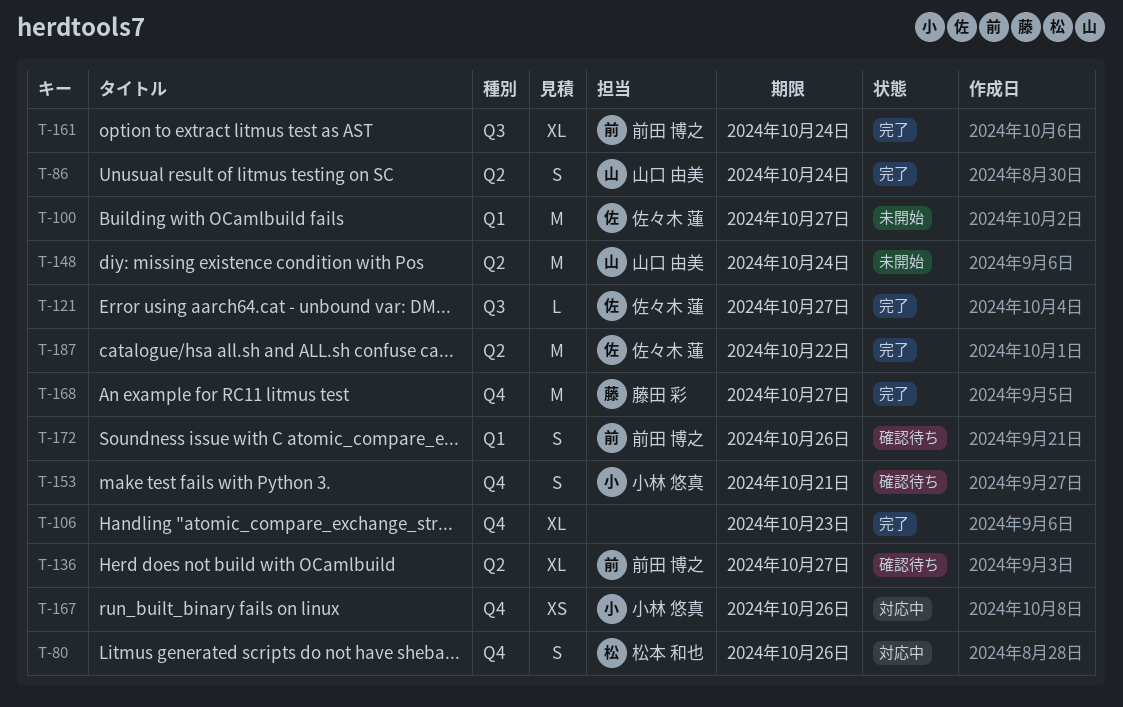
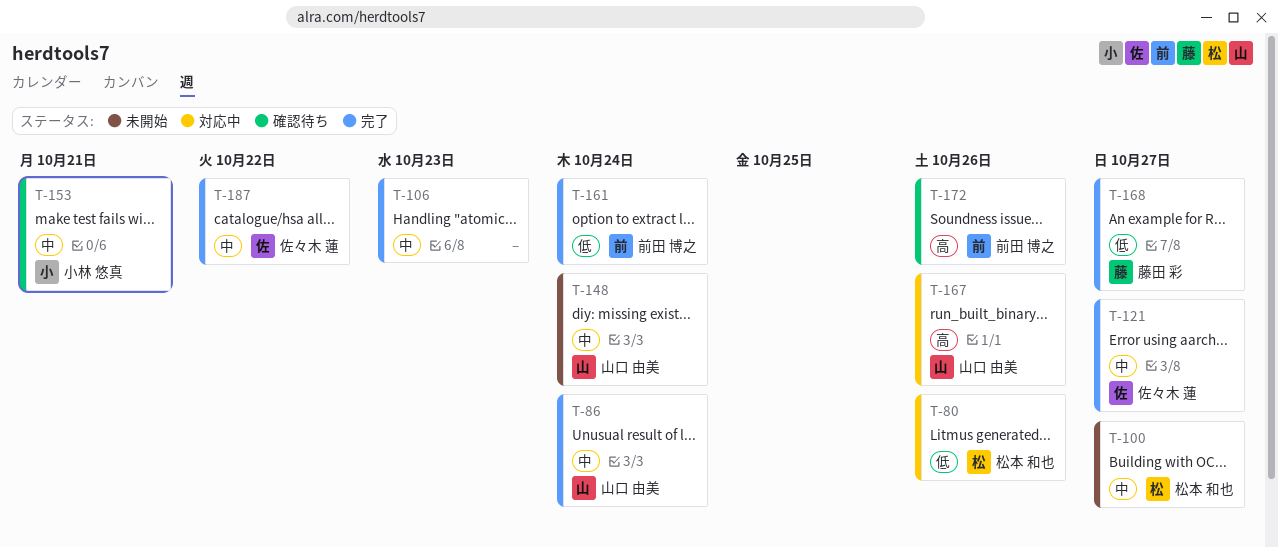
T-100, owner: 佐々木 蓮 -> 松本 和也
T-136: present -> none
T-167, owner: 小林 悠真 -> 山口 由美

